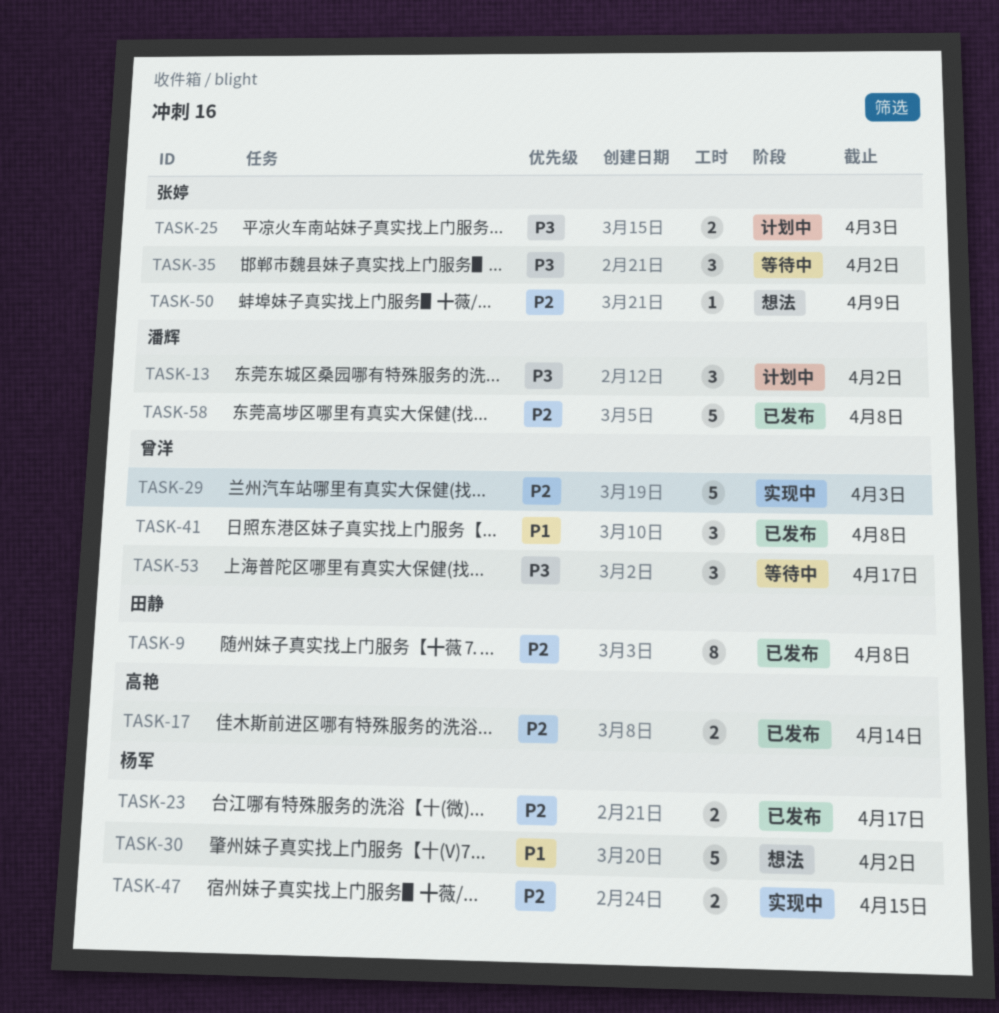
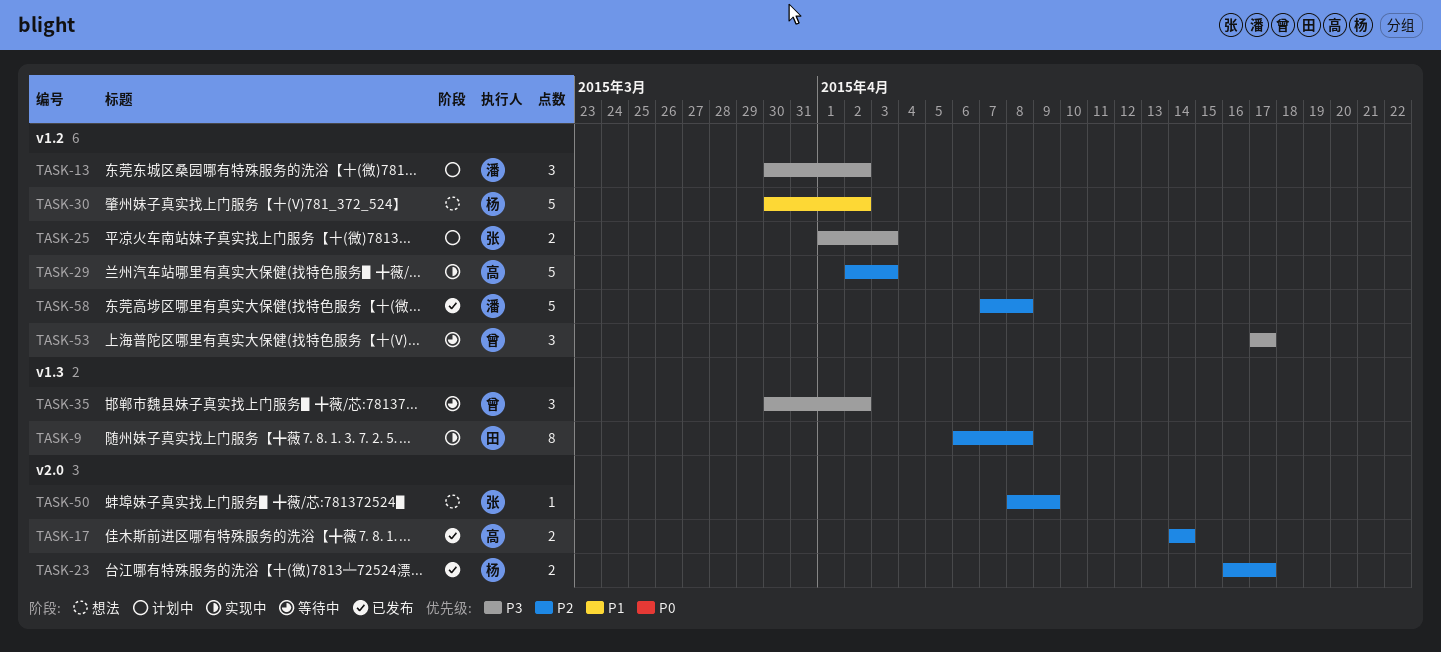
TASK-9, status: 已发布 -> 实现中
TASK-29, owner: 曾洋 -> 高艳
TASK-35, owner: 张婷 -> 曾洋
TASK-41: present -> none
TASK-47: present -> none

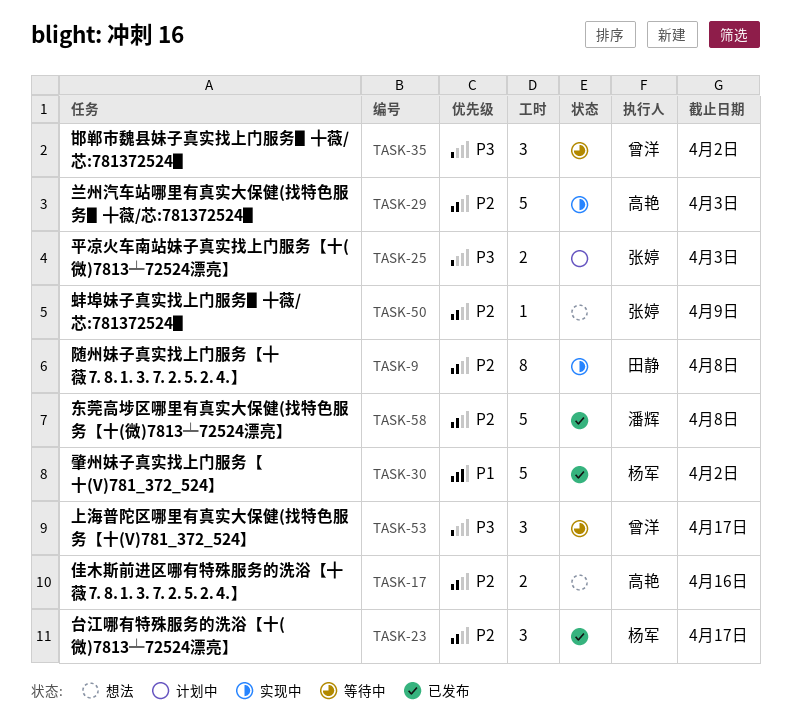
TASK-13: present -> none
TASK-17, status: 已发布 -> 想法
TASK-17, due: Apr 14 -> Apr 16
TASK-23, estimate: 2 -> 3
TASK-30, status: 想法 -> 已发布

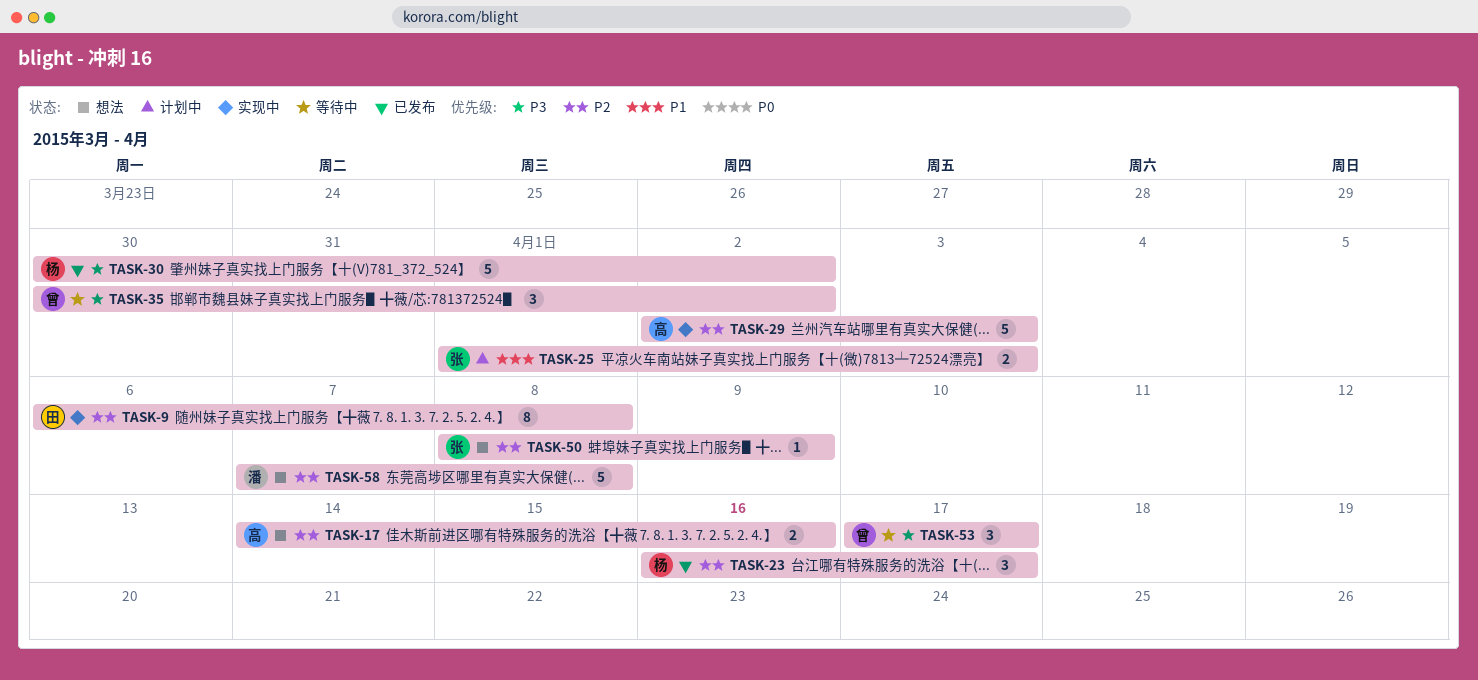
TASK-25, priority: P3 -> P1
TASK-30, priority: P1 -> P3
TASK-58, status: 已发布 -> 想法

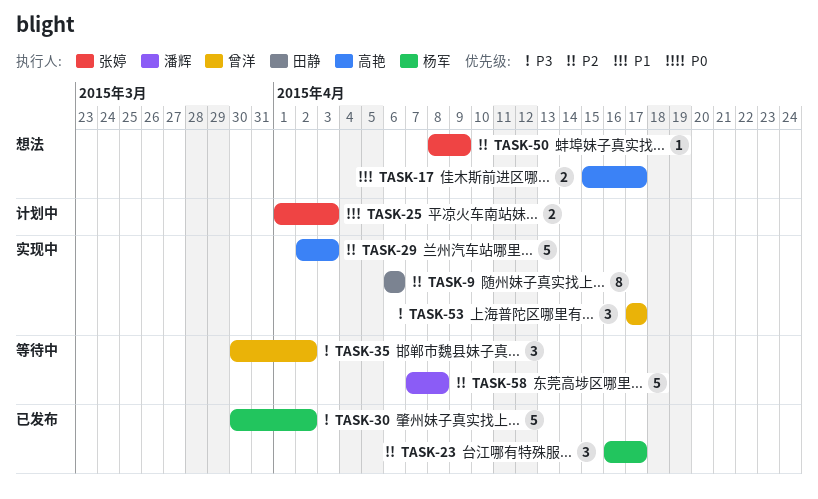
TASK-9, due: Apr 8 -> Apr 6
TASK-17, priority: P2 -> P1
TASK-17, start: Apr 14 -> Apr 15
TASK-17, due: Apr 16 -> Apr 17
TASK-53, status: 等待中 -> 实现中
TASK-58, status: 想法 -> 等待中

